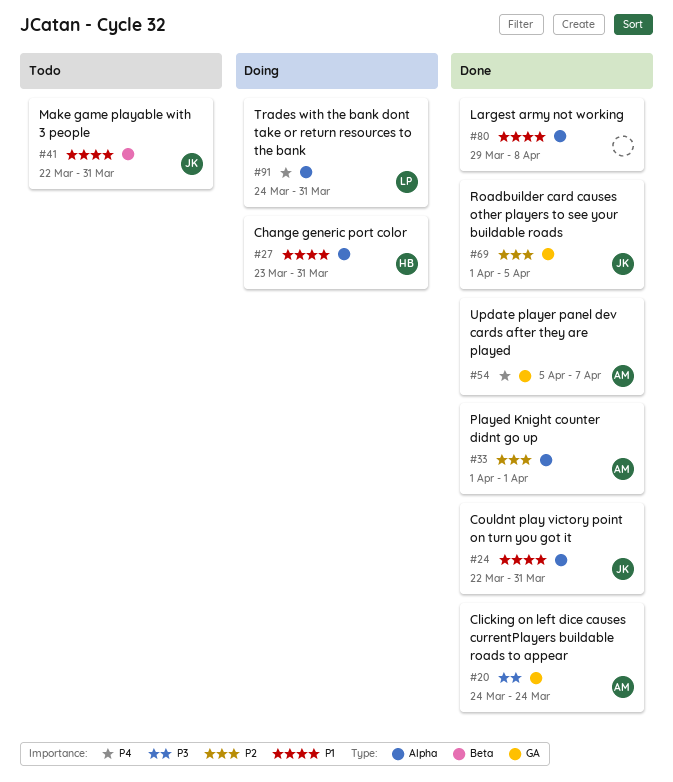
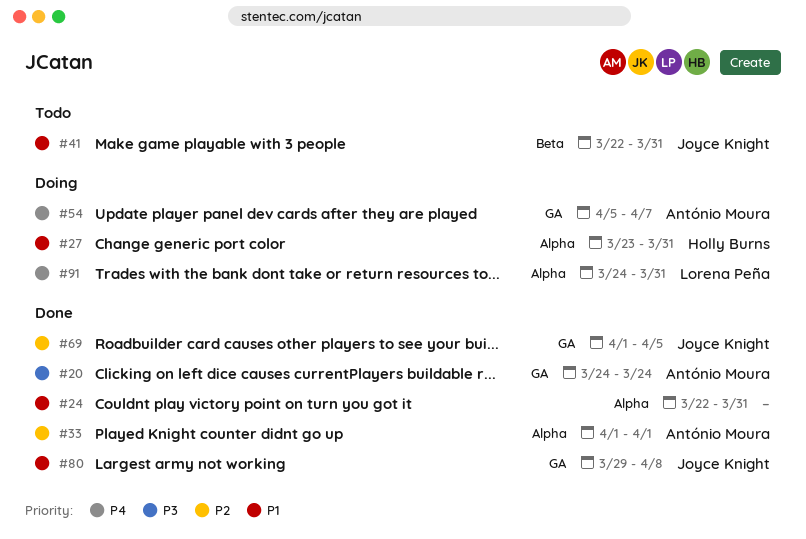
#24, owner: Joyce Knight -> none
#54, status: Done -> Doing
#80, owner: none -> Joyce Knight
#80, label: Alpha -> GA

